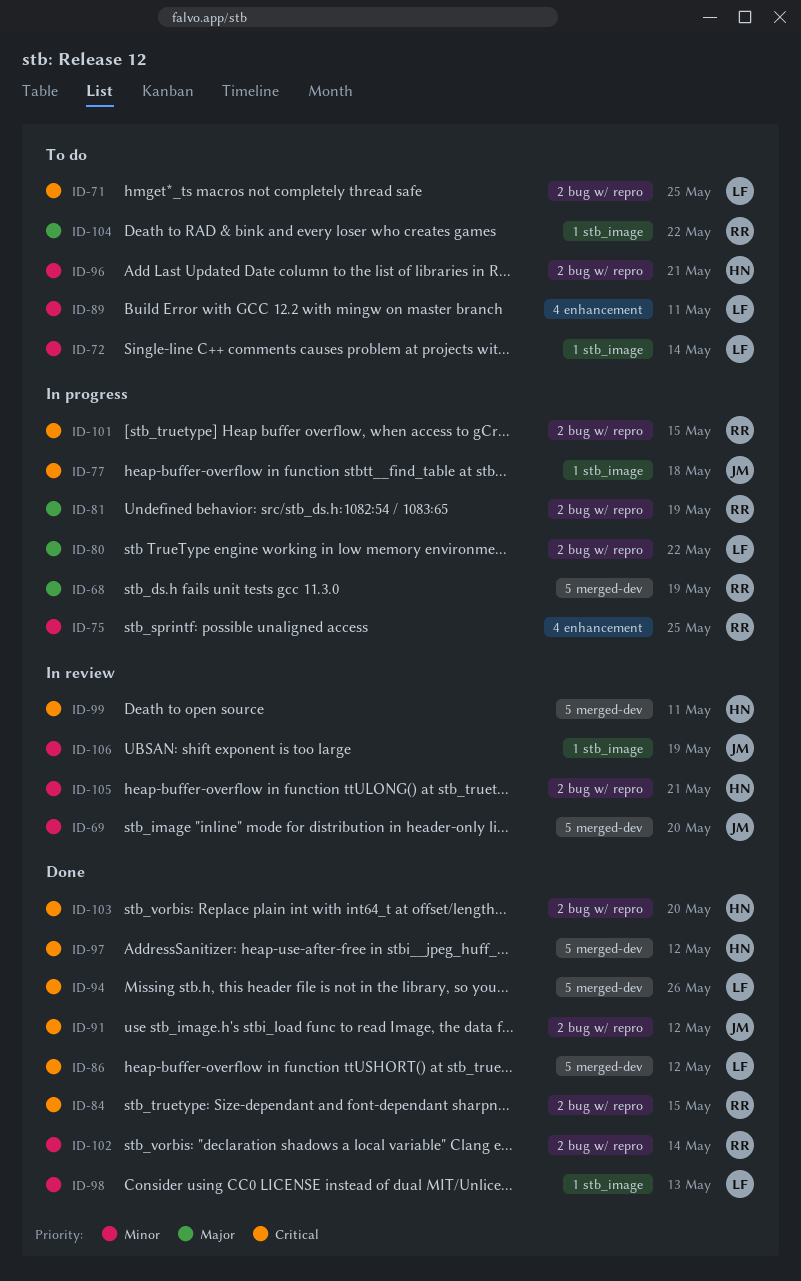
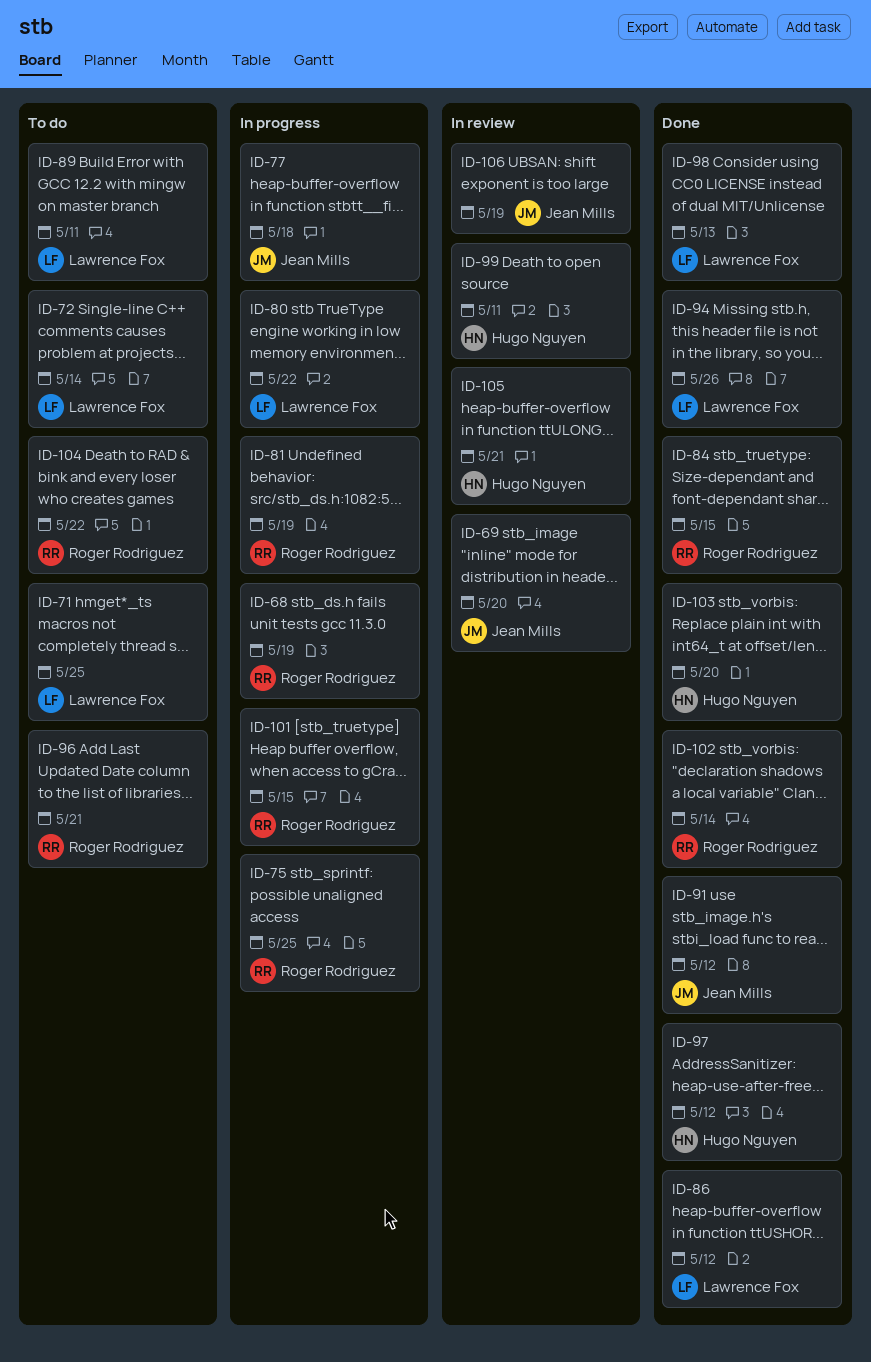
ID-96, owner: Hugo Nguyen -> Roger Rodriguez

